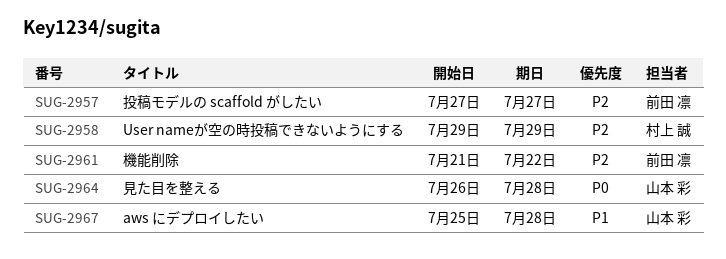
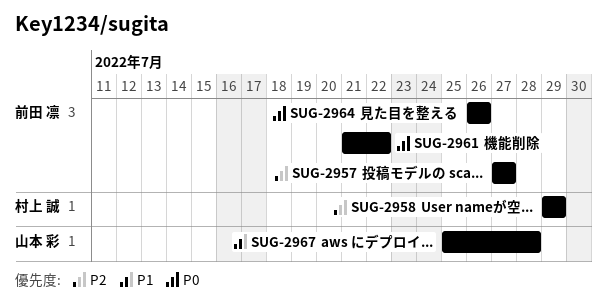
SUG-2961, priority: P2 -> P0
SUG-2964, owner: 山本 彩 -> 前田 凛
SUG-2964, due: Jul 28 -> Jul 26

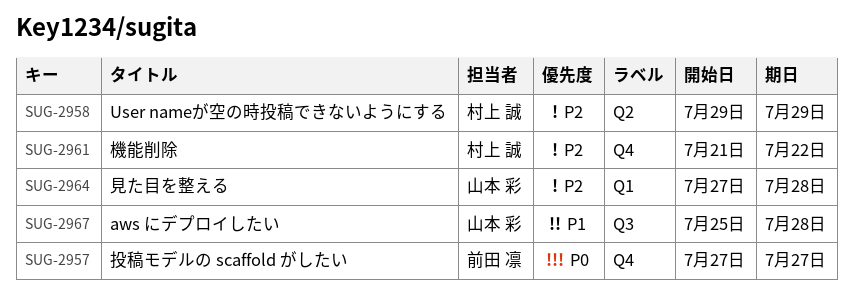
SUG-2957, priority: P2 -> P0
SUG-2961, owner: 前田 凛 -> 村上 誠
SUG-2961, priority: P0 -> P2
SUG-2964, owner: 前田 凛 -> 山本 彩
SUG-2964, priority: P0 -> P2
SUG-2964, start: Jul 26 -> Jul 27
SUG-2964, due: Jul 26 -> Jul 28

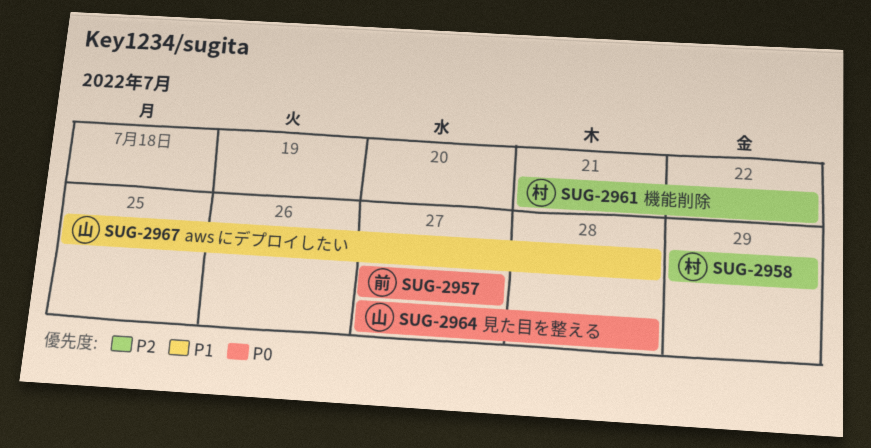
SUG-2964, priority: P2 -> P0

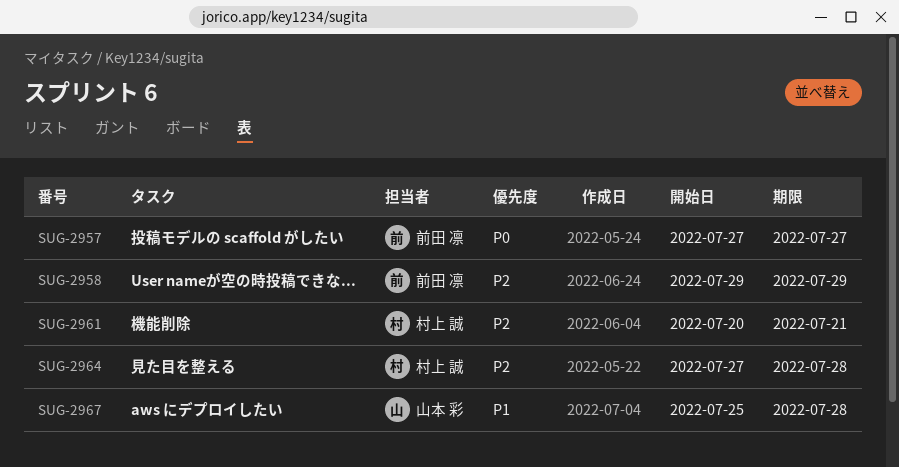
SUG-2958, owner: 村上 誠 -> 前田 凛
SUG-2961, start: Jul 21 -> Jul 20
SUG-2961, due: Jul 22 -> Jul 21
SUG-2964, owner: 山本 彩 -> 村上 誠
SUG-2964, priority: P0 -> P2

